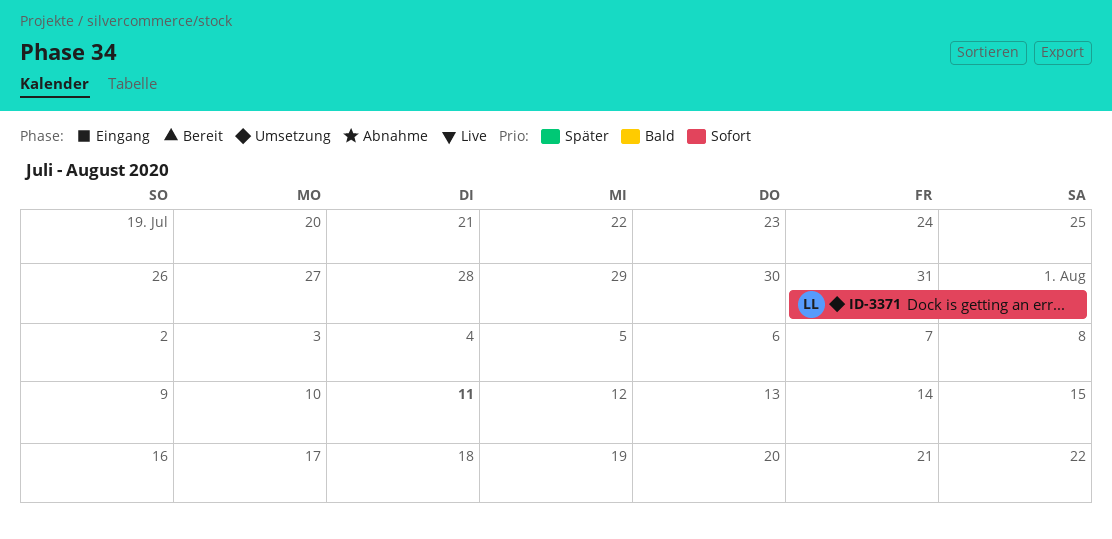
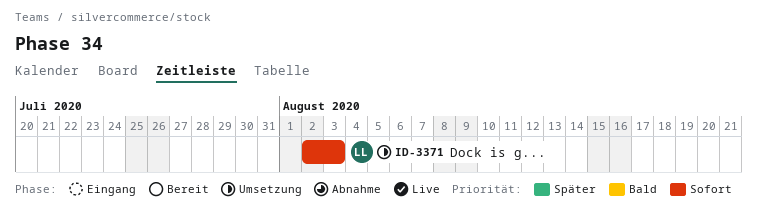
ID-3371, start: Jul 31 -> Aug 2
ID-3371, due: Aug 1 -> Aug 3

